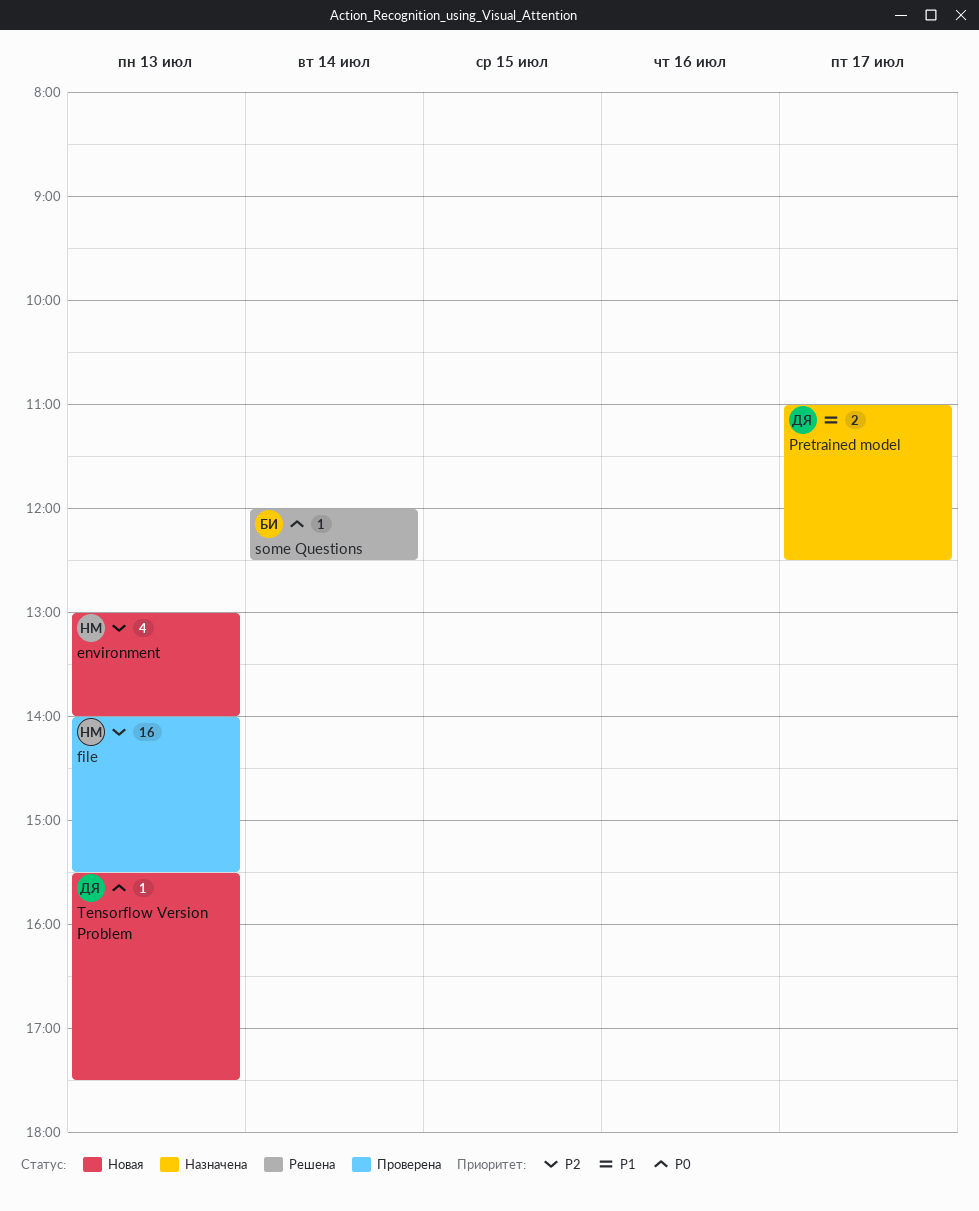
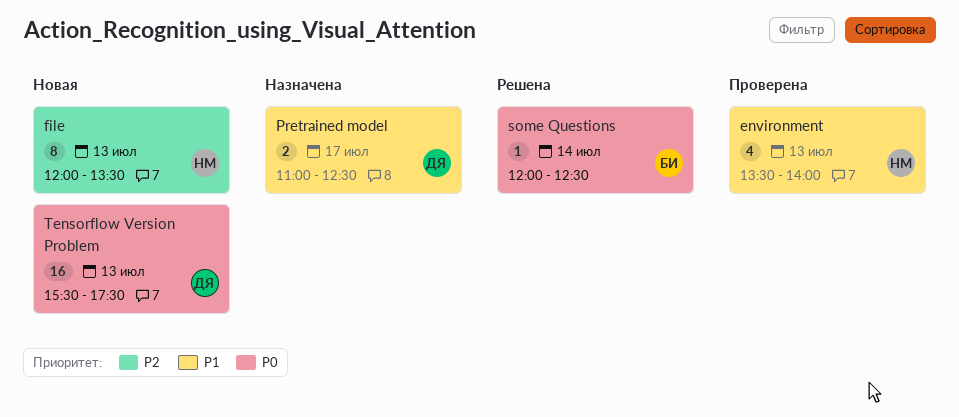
environment, status: Новая -> Проверена
environment, priority: P2 -> P1
environment, begins: 13:00 -> 13:30
file, status: Проверена -> Новая
file, estimate: 16 -> 8
file, begins: 14:00 -> 12:00
file, ends: 15:30 -> 13:30
Tensorflow Version Problem, estimate: 1 -> 16

